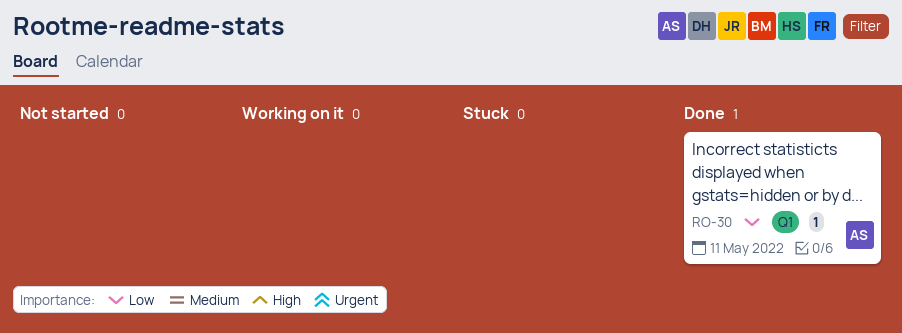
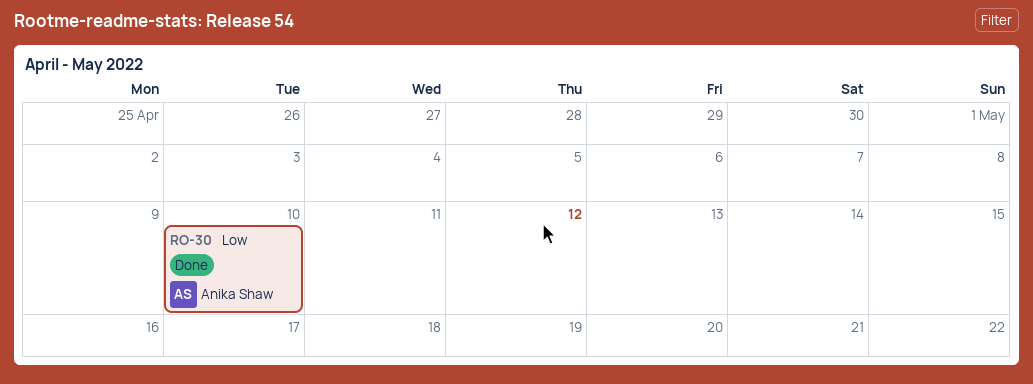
RO-30, due: May 11 -> May 10

